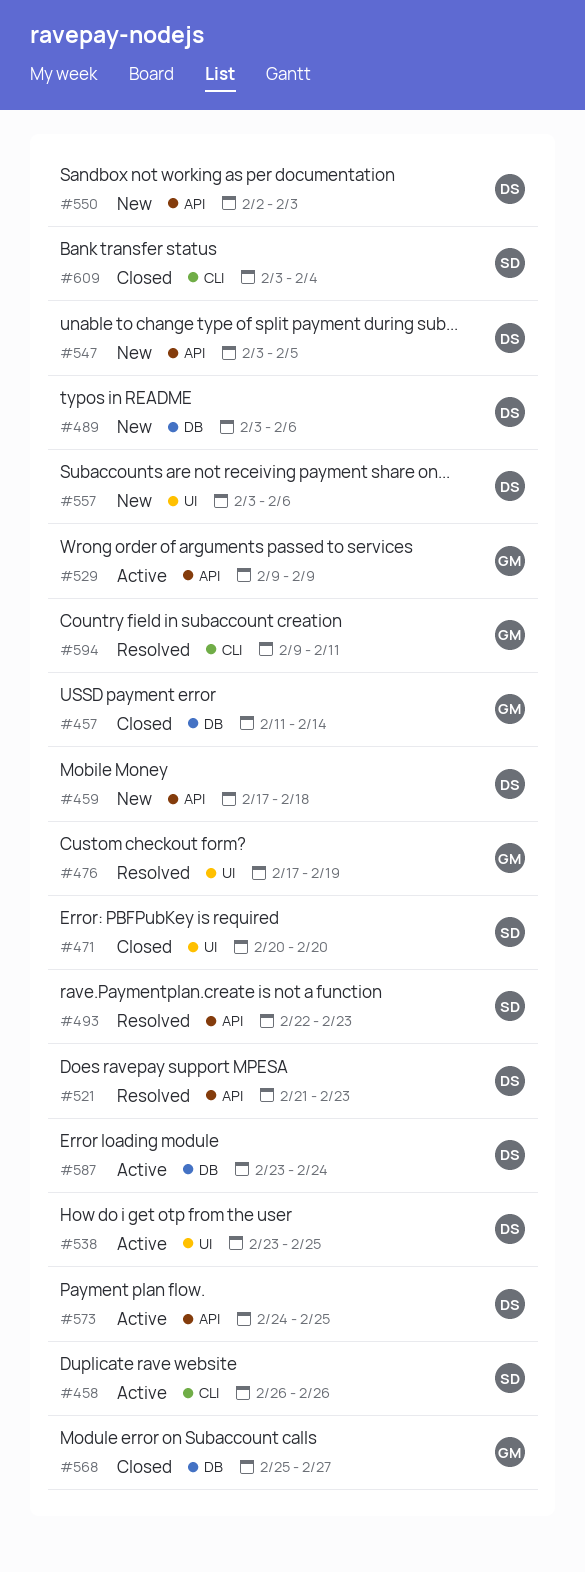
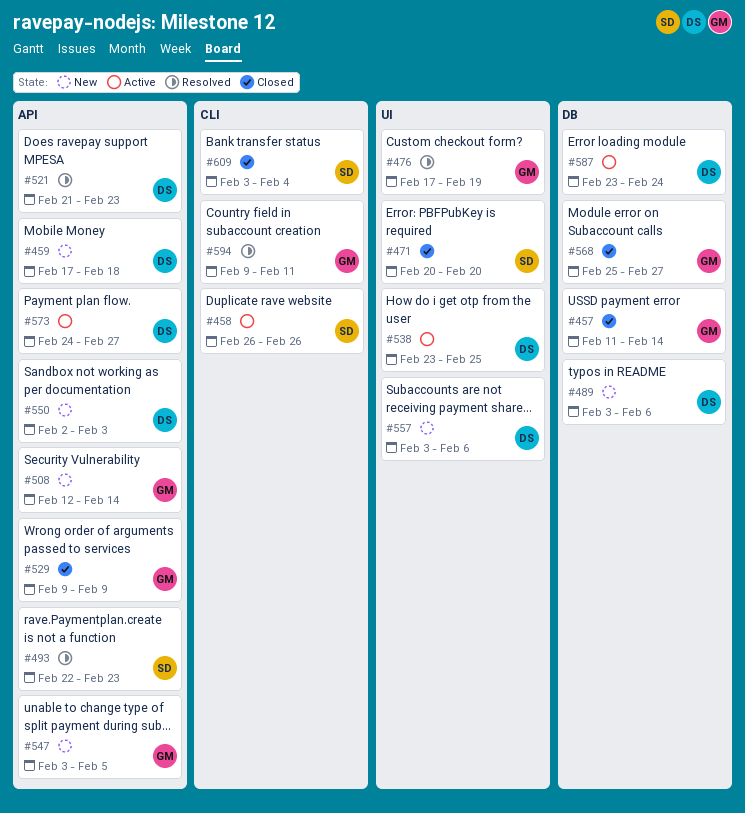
#508: none -> present
#529, status: Active -> Closed
#547, owner: DS -> GM
#573, due: Feb 25 -> Feb 27

